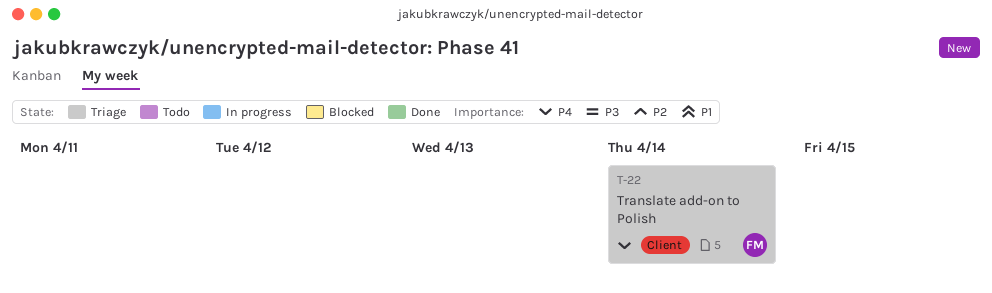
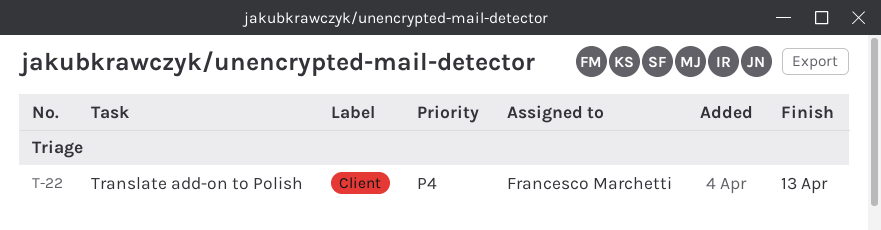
T-22, due: Apr 14 -> Apr 13

